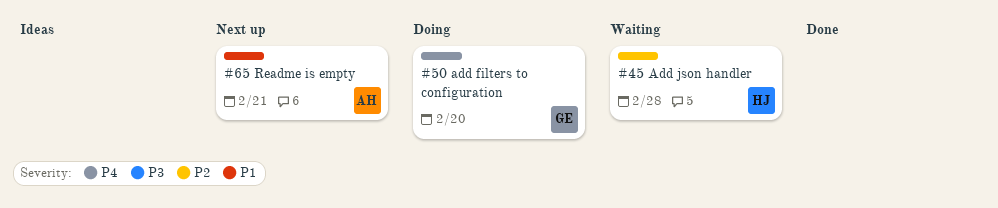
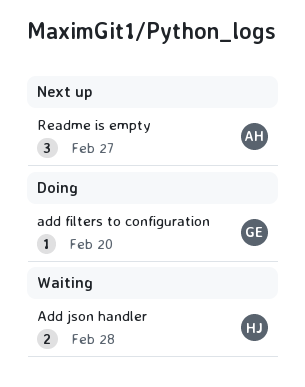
Readme is empty, due: Feb 21 -> Feb 27

